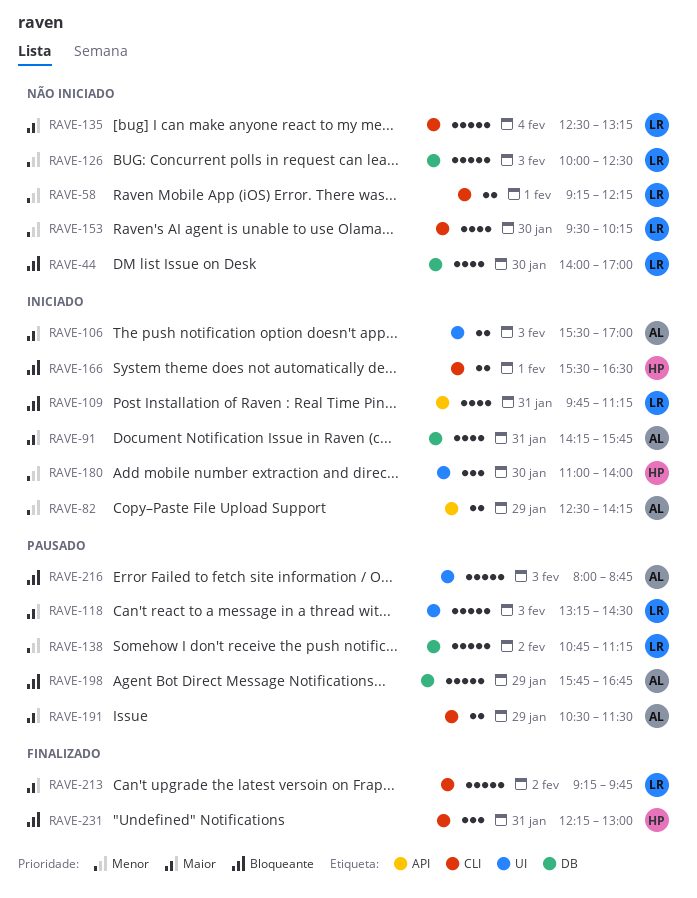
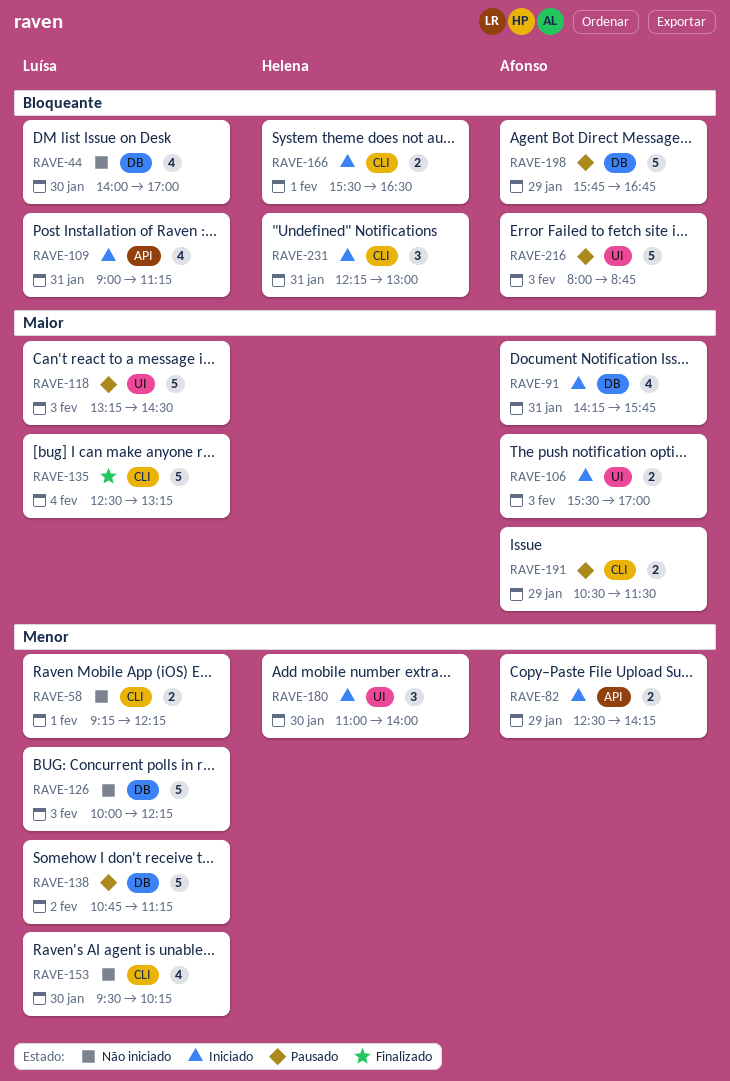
RAVE-109, begins: 09:45 -> 09:00
RAVE-126, ends: 12:30 -> 12:15
RAVE-135, status: Não iniciado -> Finalizado
RAVE-213: present -> none
RAVE-231, status: Finalizado -> Iniciado

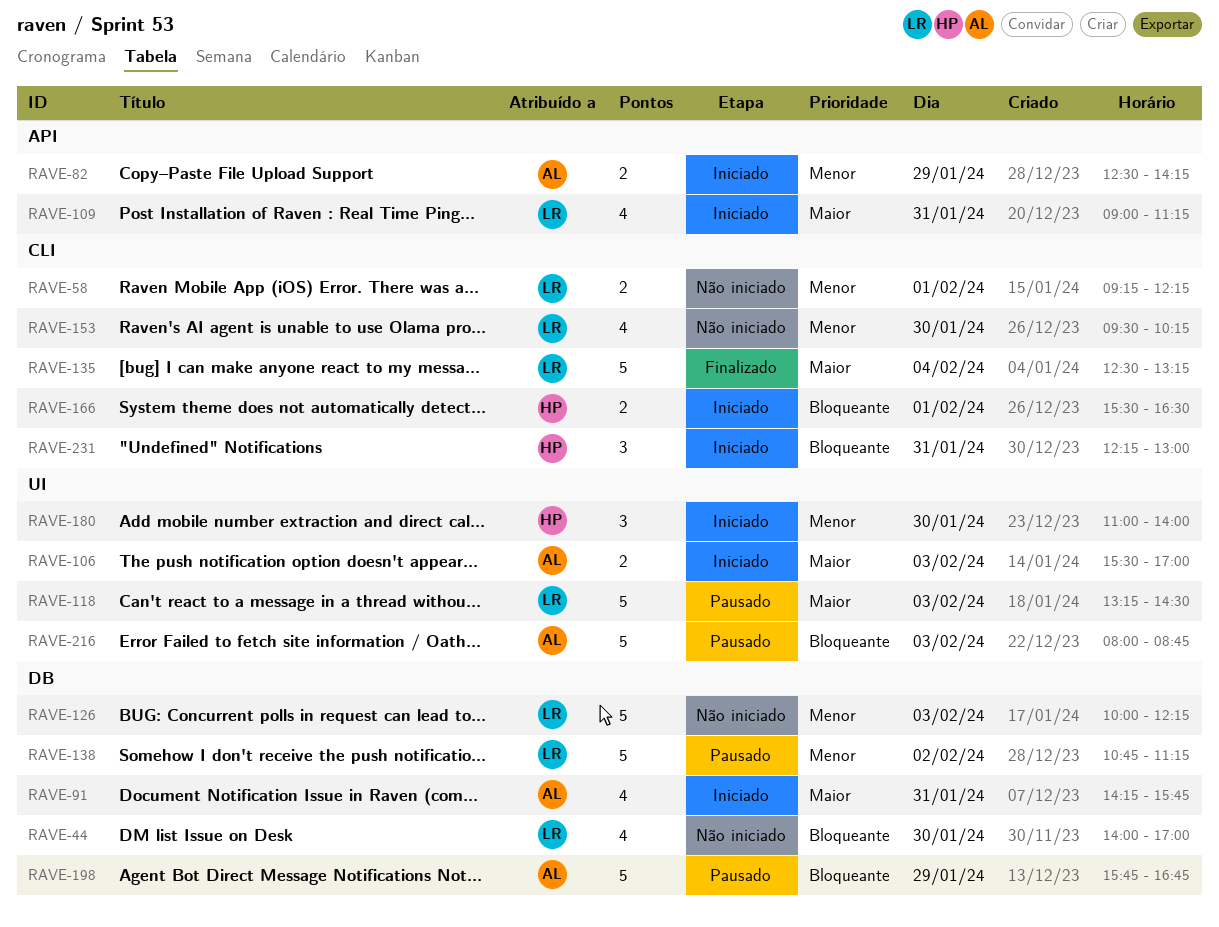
RAVE-109, priority: Bloqueante -> Maior
RAVE-191: present -> none

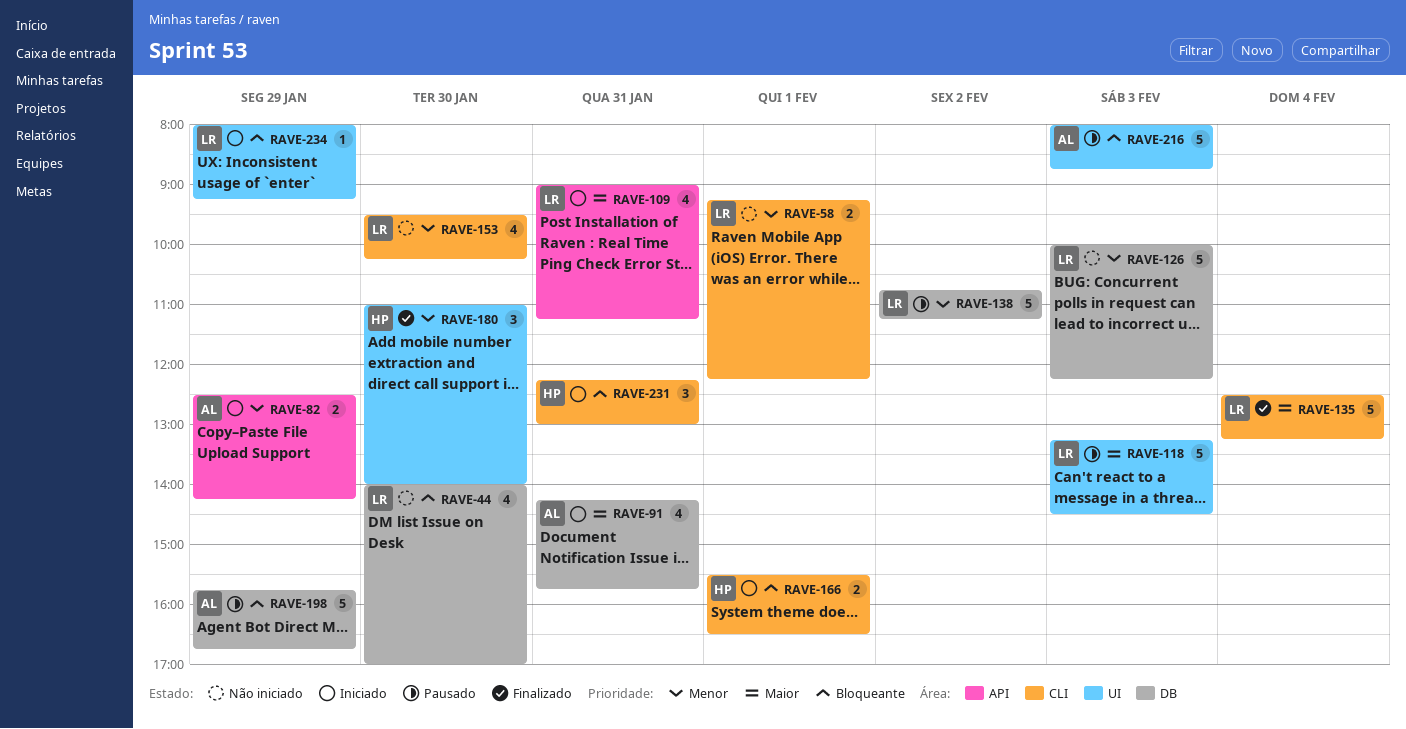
RAVE-106: present -> none
RAVE-180, status: Iniciado -> Finalizado
RAVE-234: none -> present

